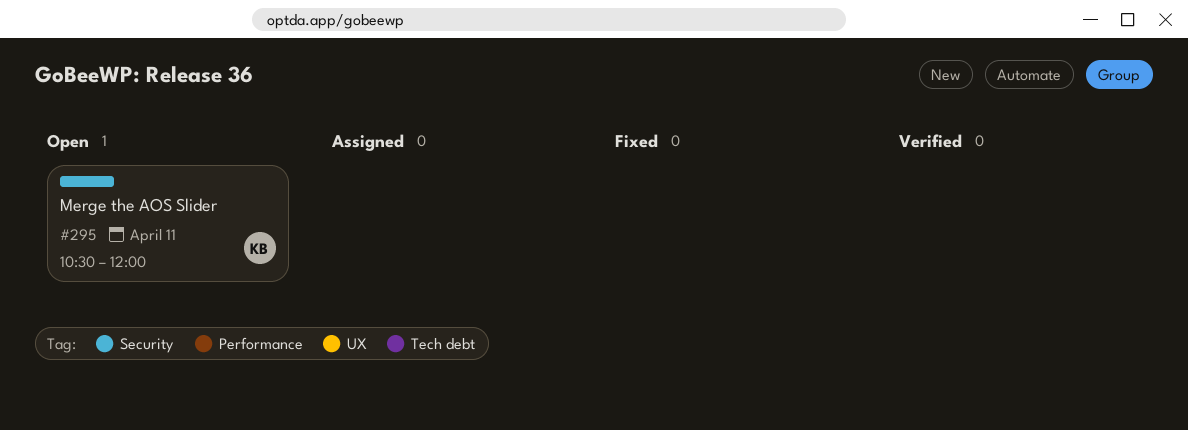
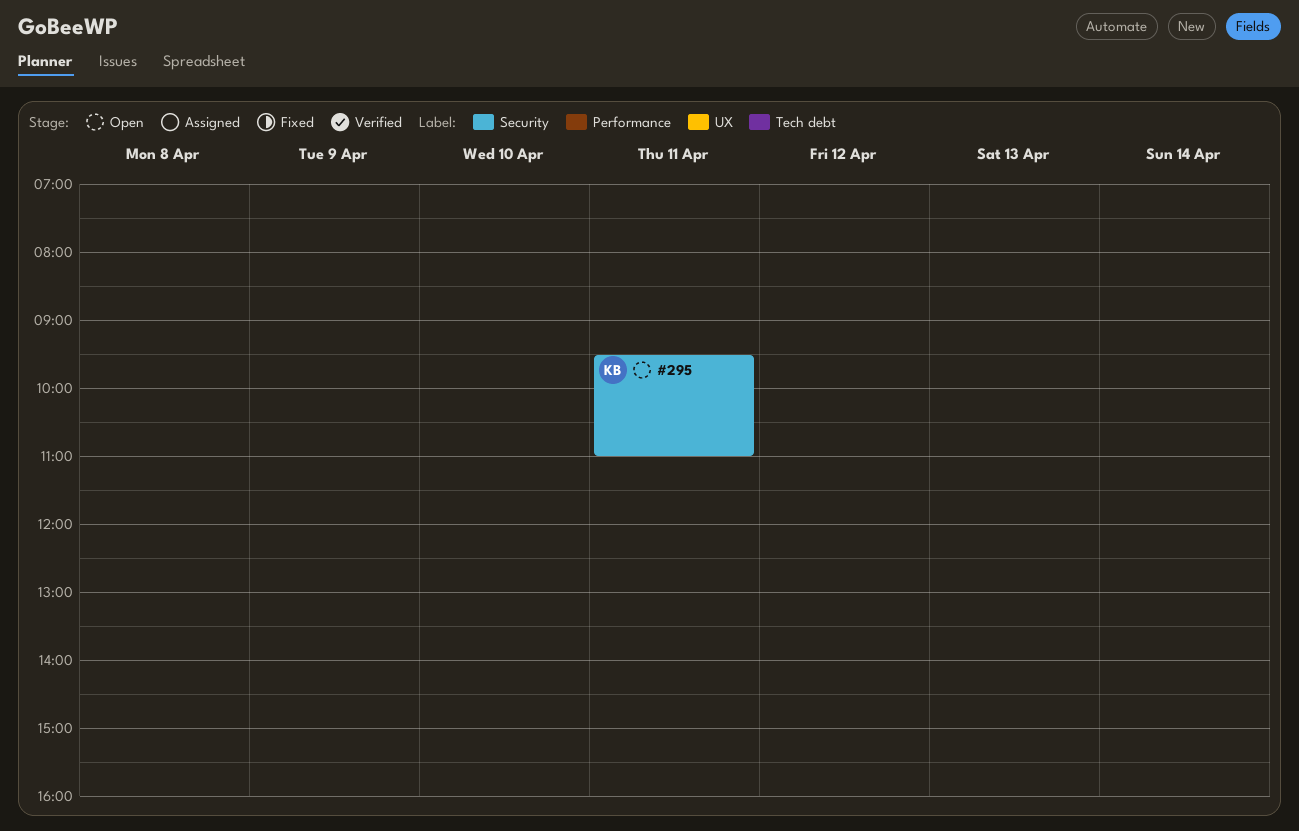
#295, begins: 10:30 -> 09:30
#295, ends: 12:00 -> 11:00

